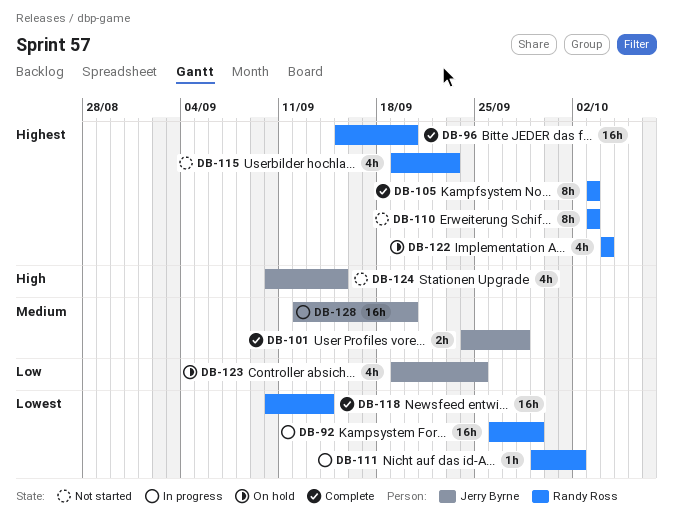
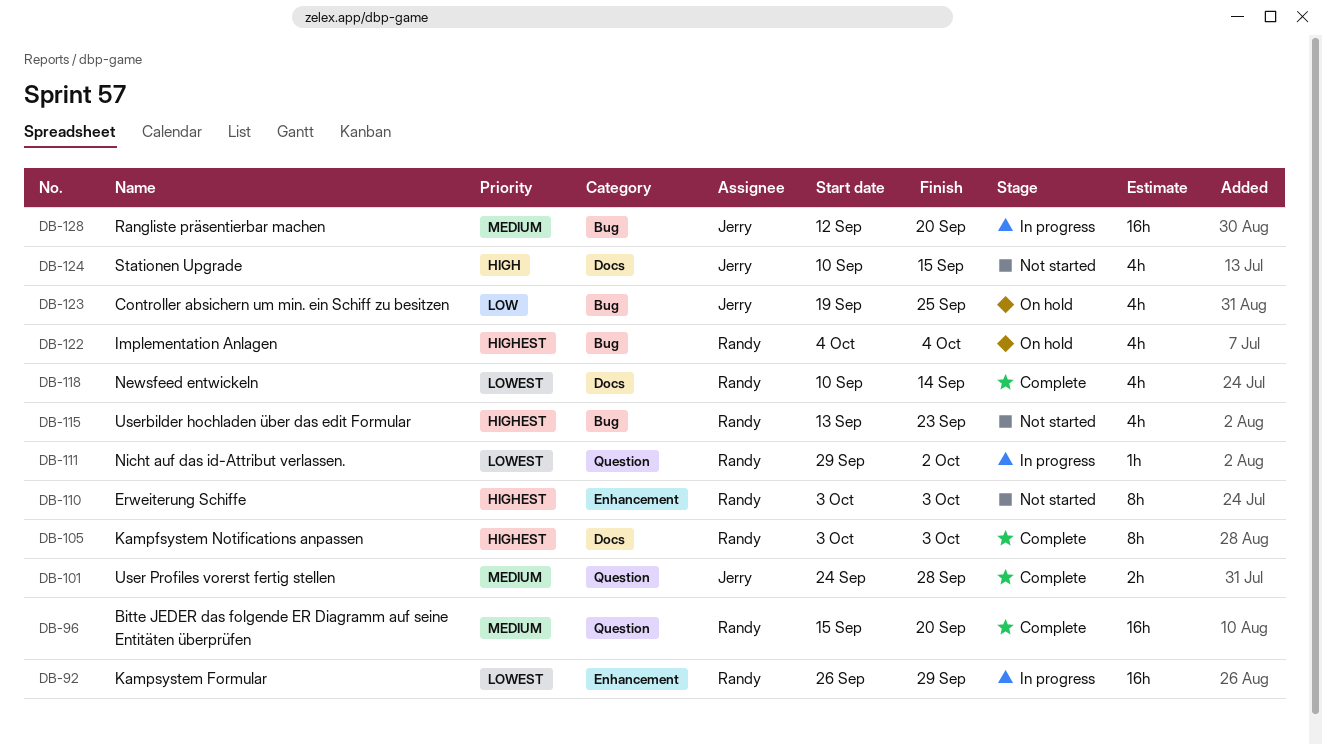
DB-96, priority: Highest -> Medium
DB-115, start: Sep 19 -> Sep 13
DB-118, estimate: 16h -> 4h

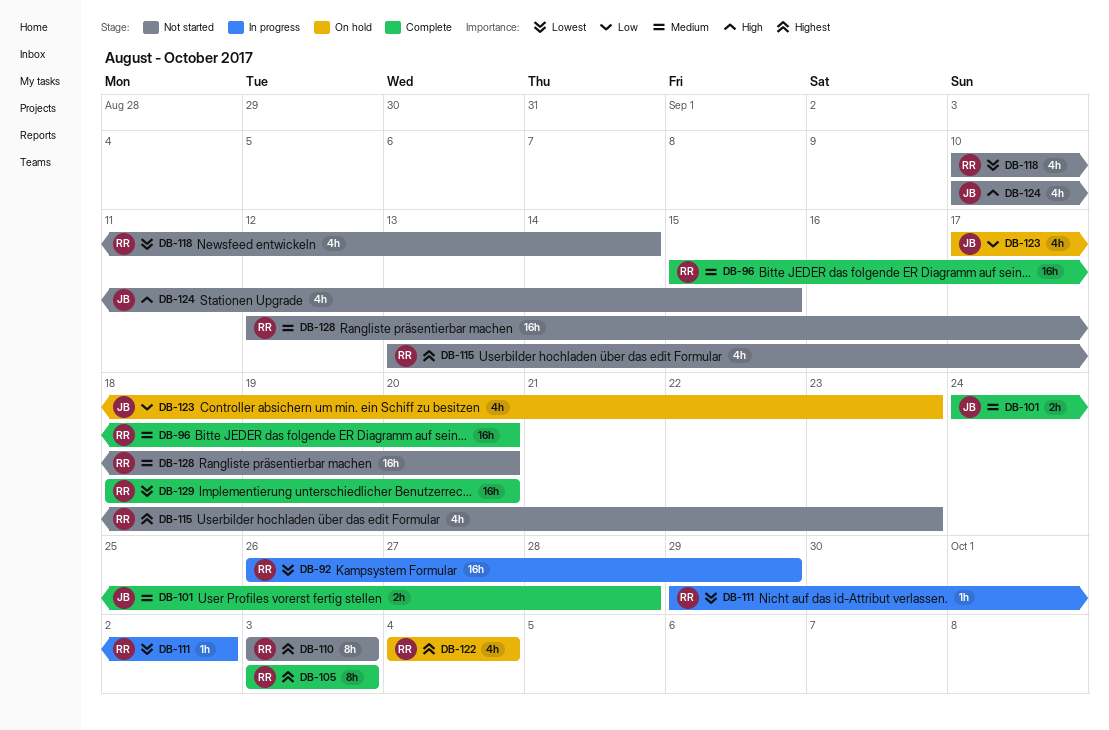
DB-118, status: Complete -> Not started
DB-123, start: Sep 19 -> Sep 17
DB-123, due: Sep 25 -> Sep 23
DB-128, status: In progress -> Not started
DB-128, owner: Jerry -> Randy
DB-129: none -> present

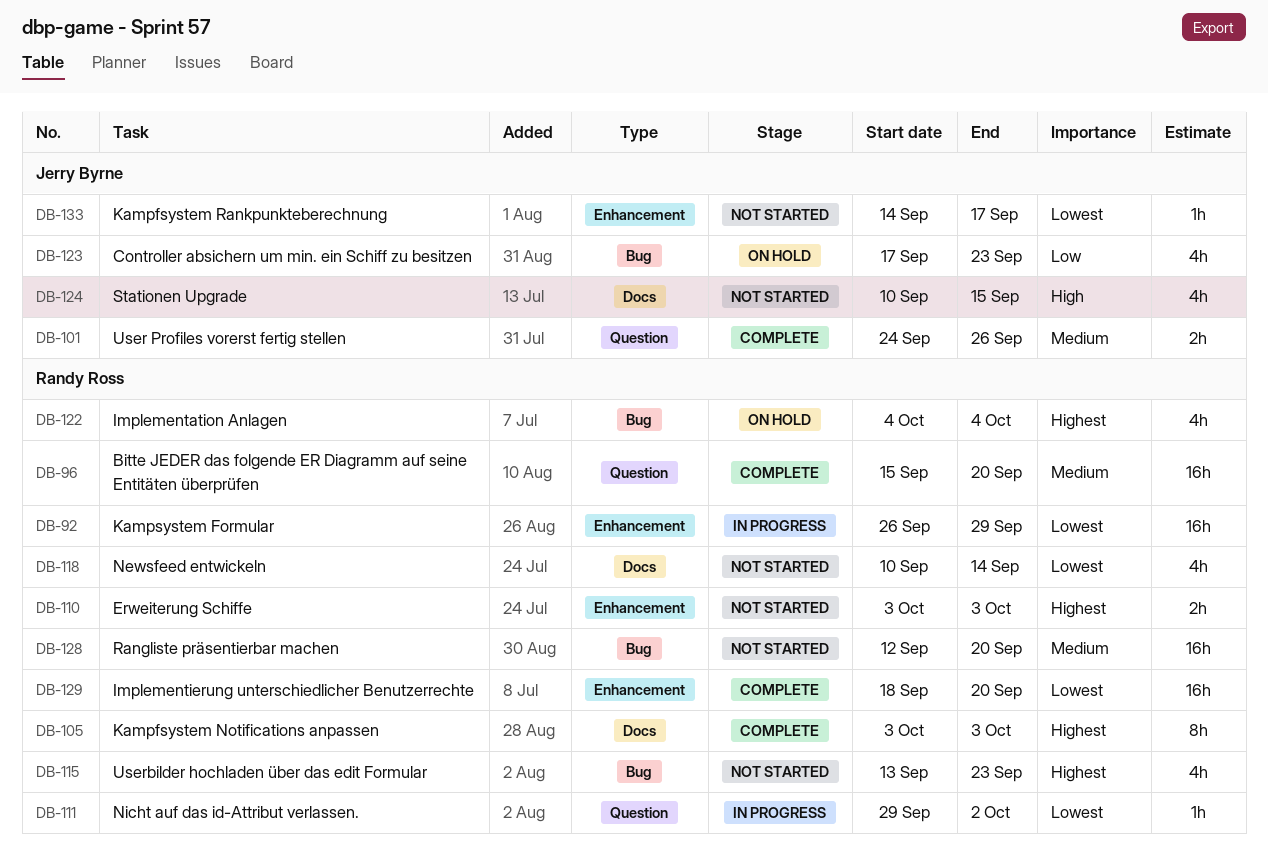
DB-101, due: Sep 28 -> Sep 26
DB-110, estimate: 8h -> 2h
DB-133: none -> present

